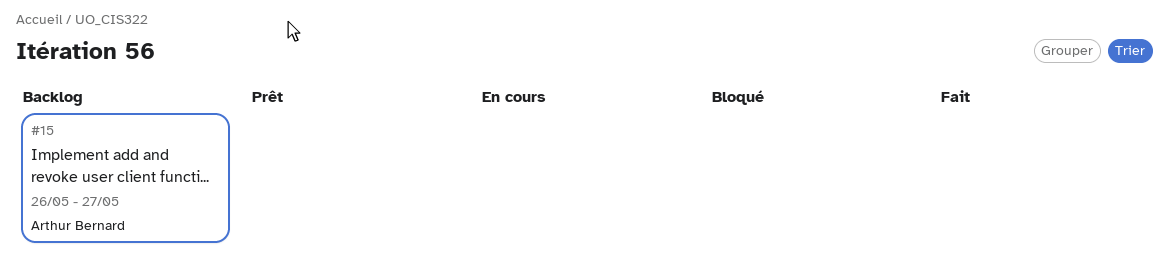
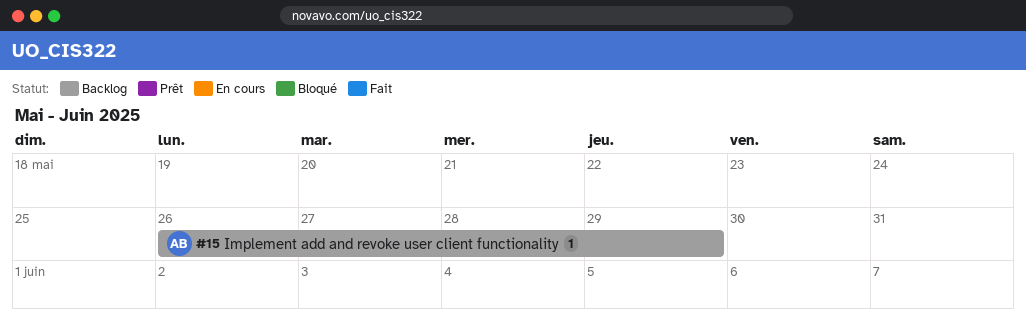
#15, due: May 27 -> May 29

